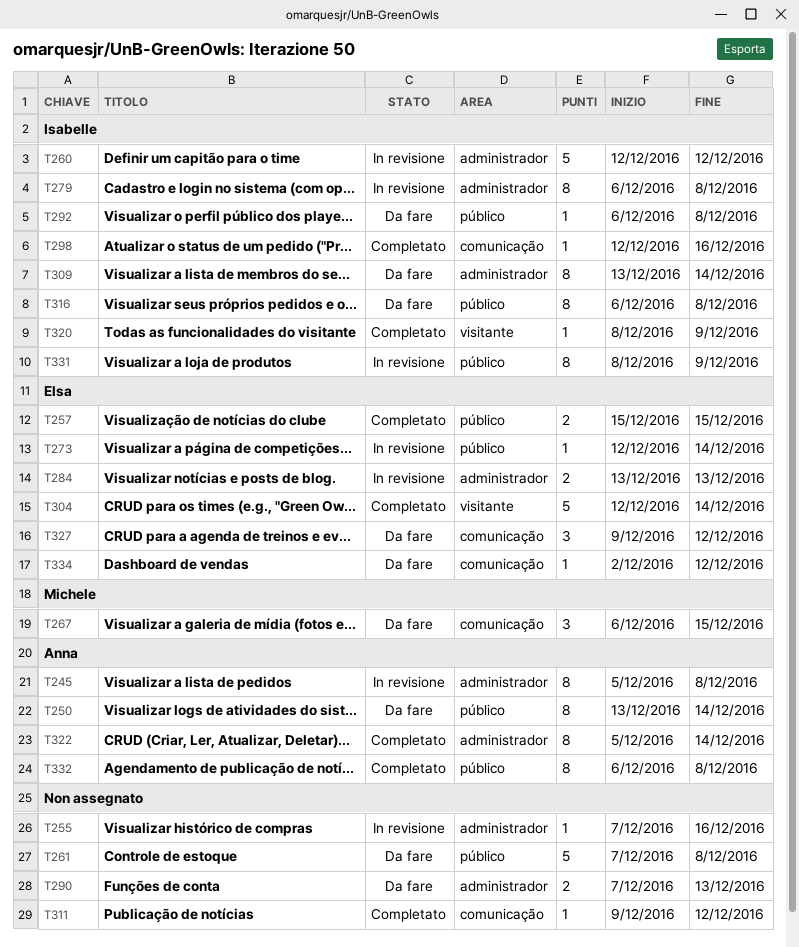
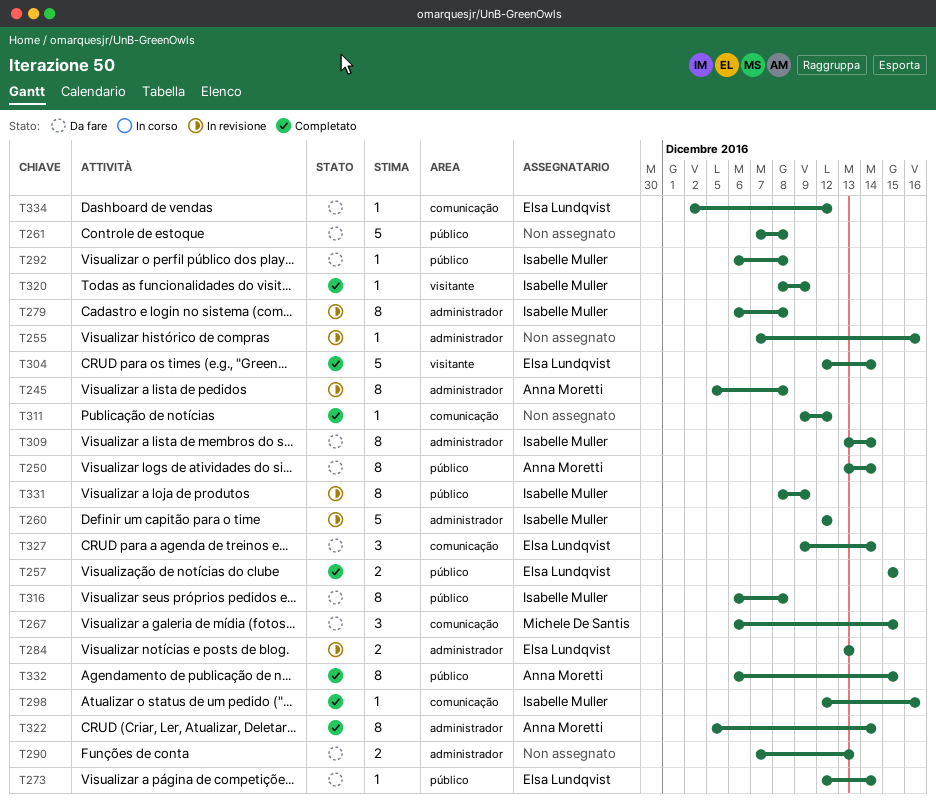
T273, status: In revisione -> Da fare
T327, due: Dec 12 -> Dec 14
T332, due: Dec 8 -> Dec 15

